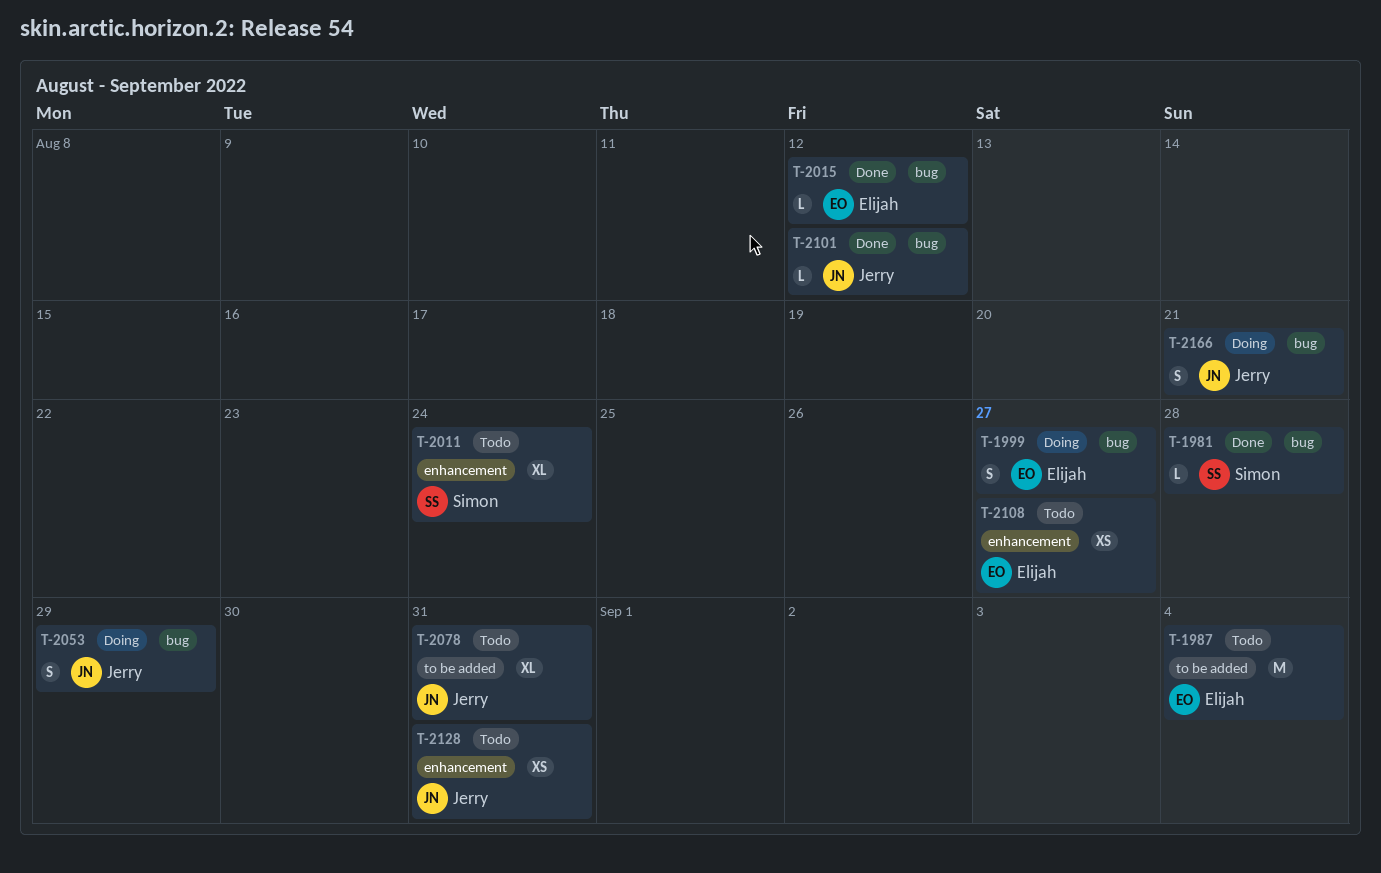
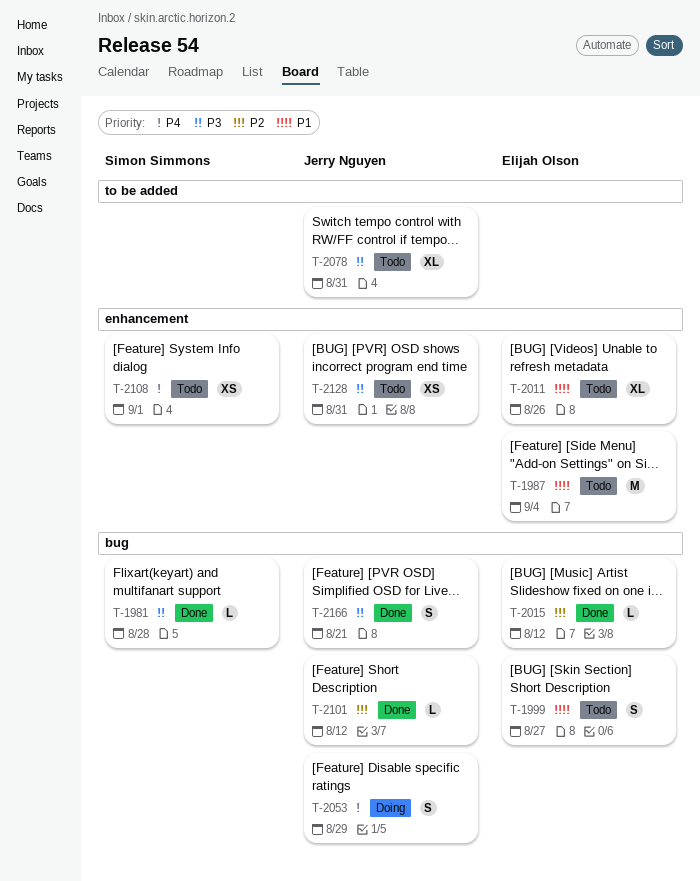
T-1987, label: to be added -> enhancement
T-1999, status: Doing -> Todo
T-2011, owner: Simon Simmons -> Elijah Olson
T-2011, due: Aug 24 -> Aug 26
T-2108, owner: Elijah Olson -> Simon Simmons
T-2108, due: Aug 27 -> Sep 1
T-2166, status: Doing -> Done

